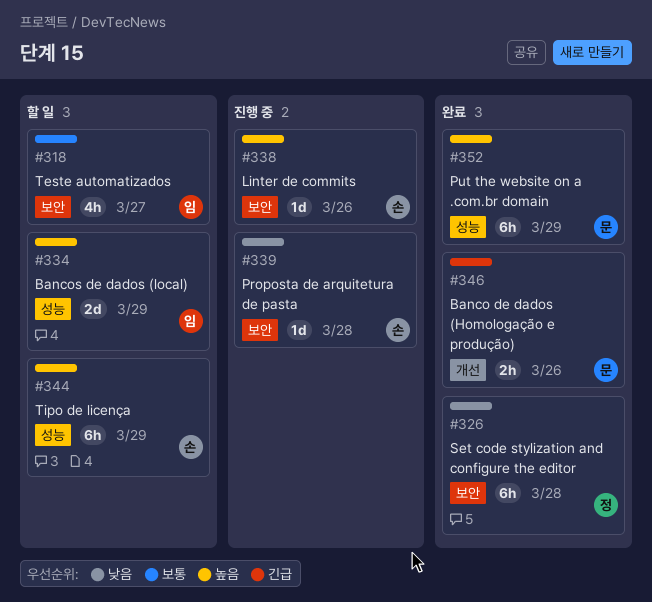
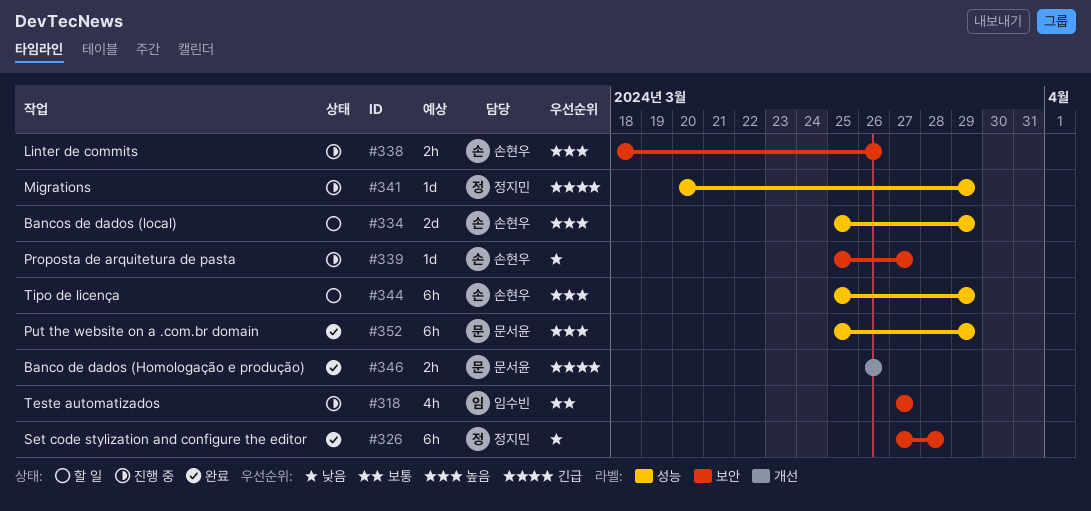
#318, status: 할 일 -> 진행 중
#334, owner: 임수빈 -> 손현우
#338, estimate: 1d -> 2h
#339, due: Mar 28 -> Mar 27
#341: none -> present

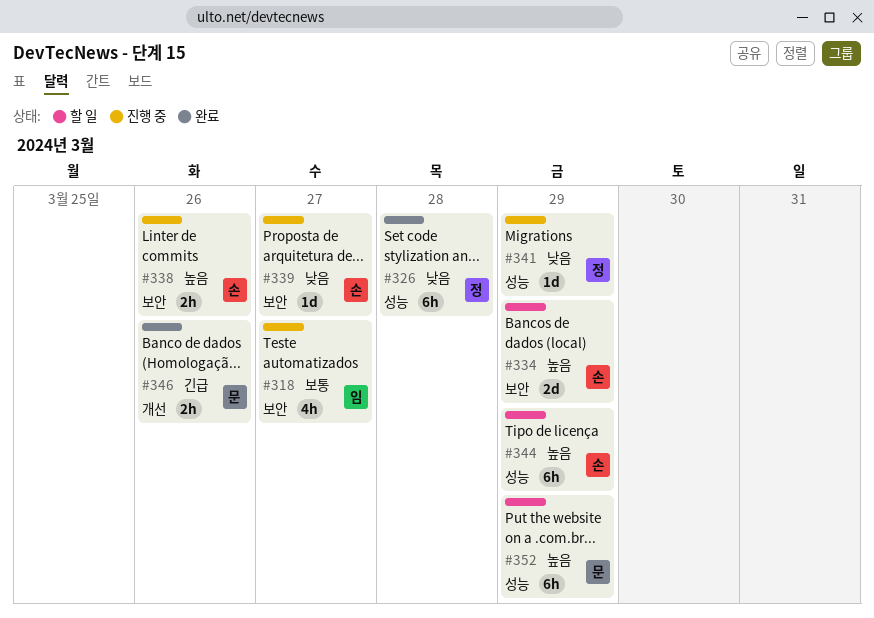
#326, label: 보안 -> 성능
#334, label: 성능 -> 보안
#341, priority: 긴급 -> 낮음
#352, status: 완료 -> 할 일

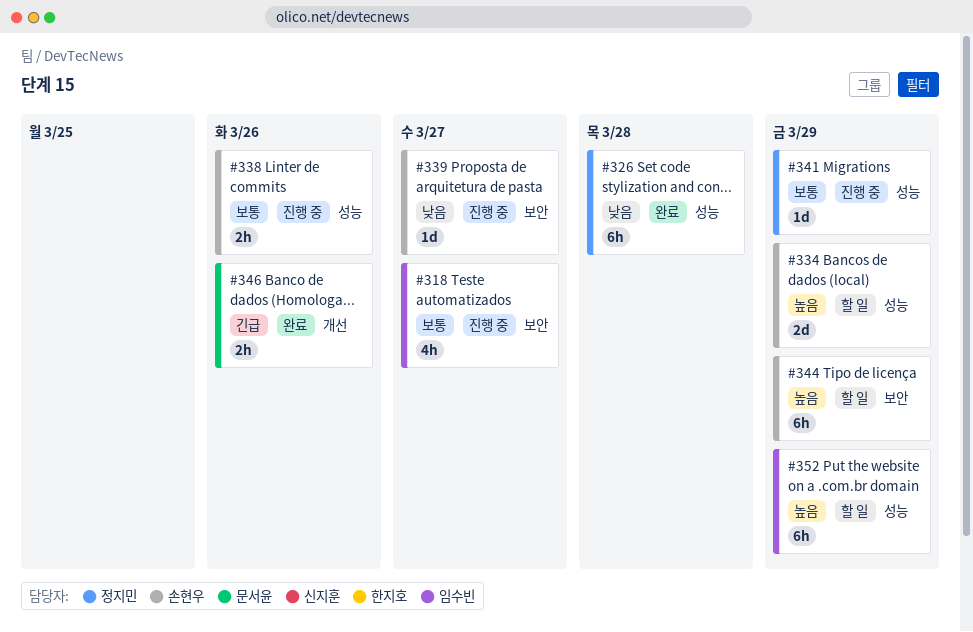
#334, label: 보안 -> 성능
#338, priority: 높음 -> 보통
#338, label: 보안 -> 성능
#341, priority: 낮음 -> 보통
#344, label: 성능 -> 보안
#352, owner: 문서윤 -> 임수빈

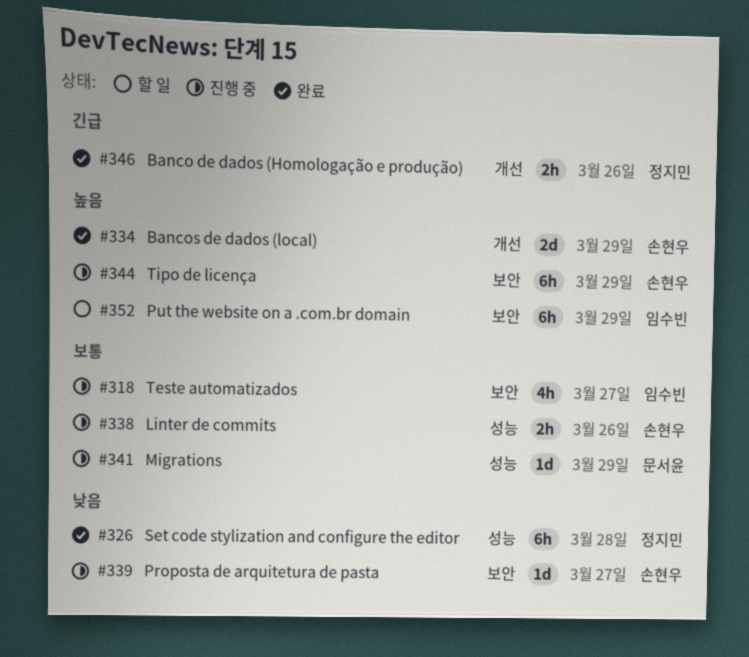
#334, status: 할 일 -> 완료
#334, label: 성능 -> 개선
#341, owner: 정지민 -> 문서윤
#344, status: 할 일 -> 진행 중
#346, owner: 문서윤 -> 정지민
#352, label: 성능 -> 보안

